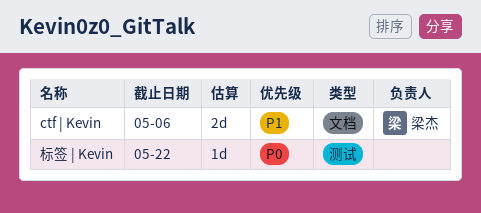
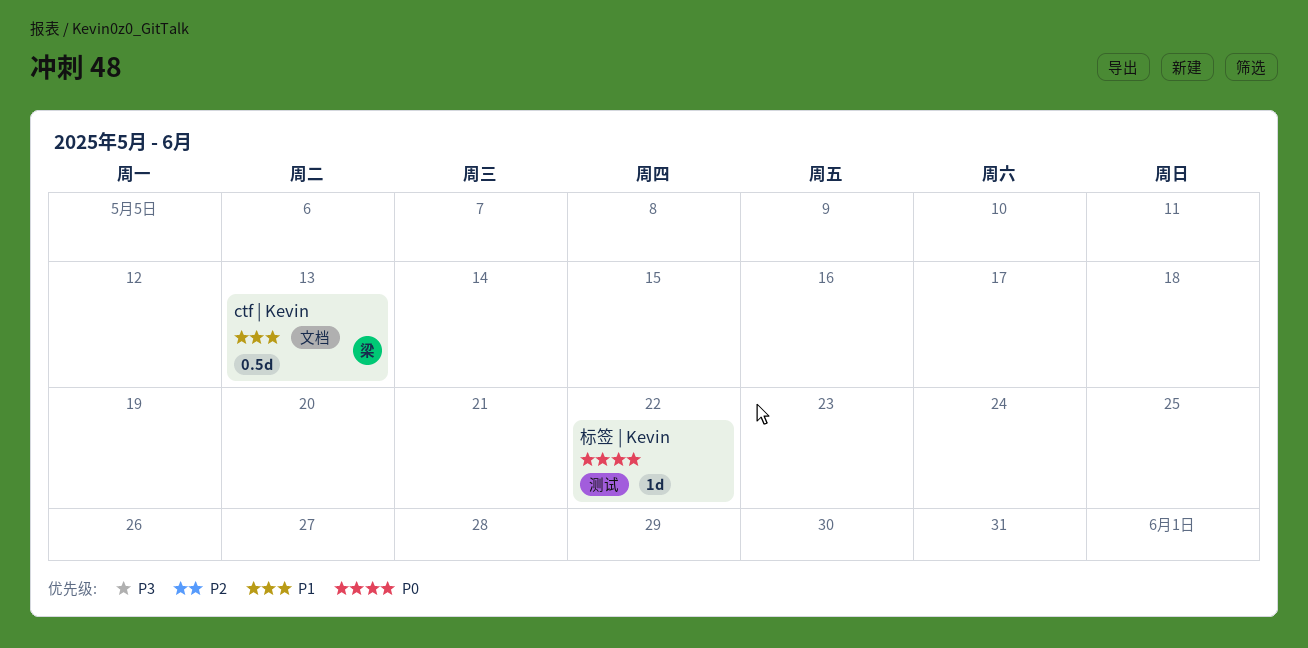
ctf | Kevin, estimate: 2d -> 0.5d
ctf | Kevin, due: May 6 -> May 13

